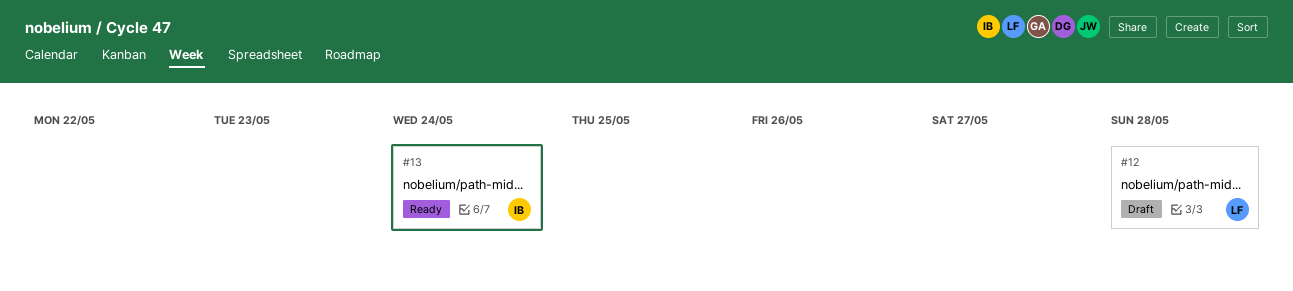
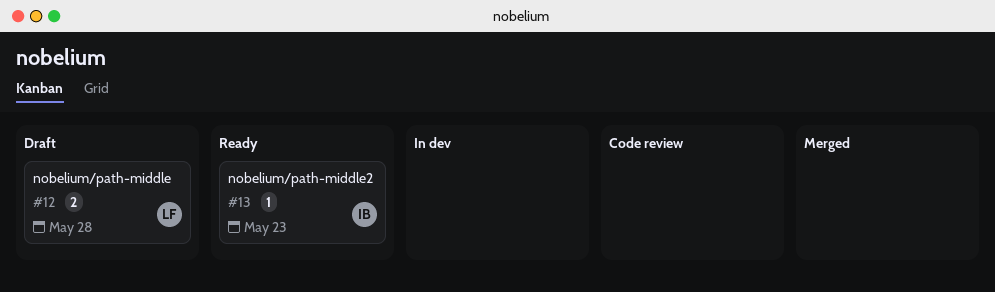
#13, due: May 24 -> May 23

